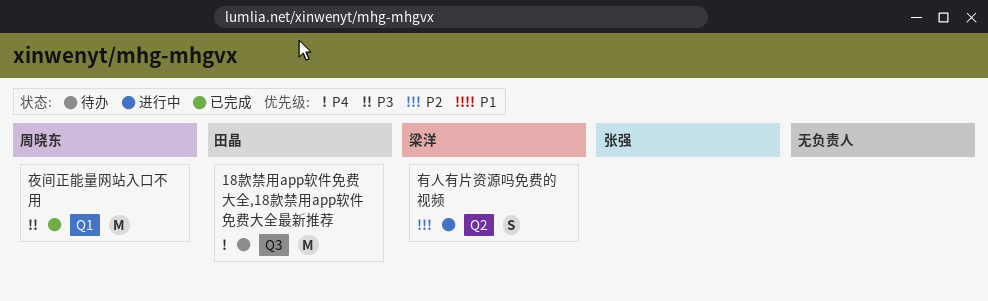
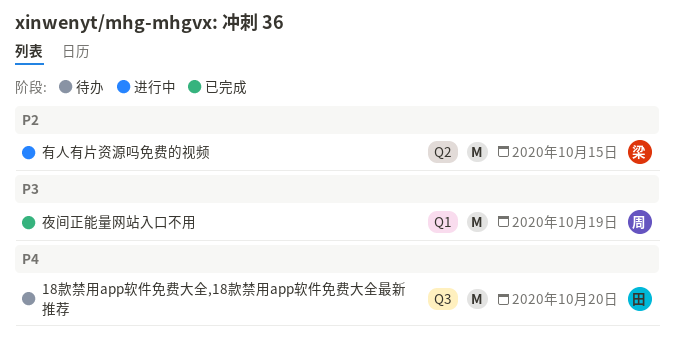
有人有片资源吗免费的视频, estimate: S -> M

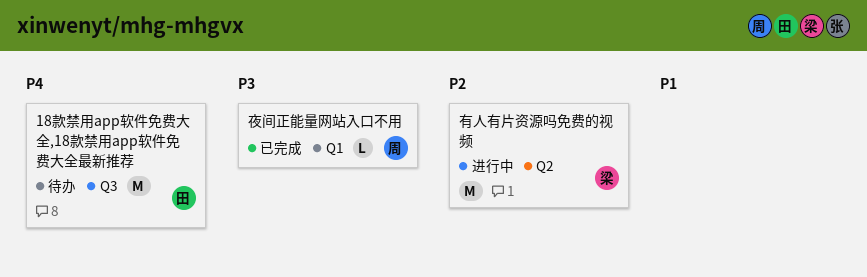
夜间正能量网站入口不用, estimate: M -> L

